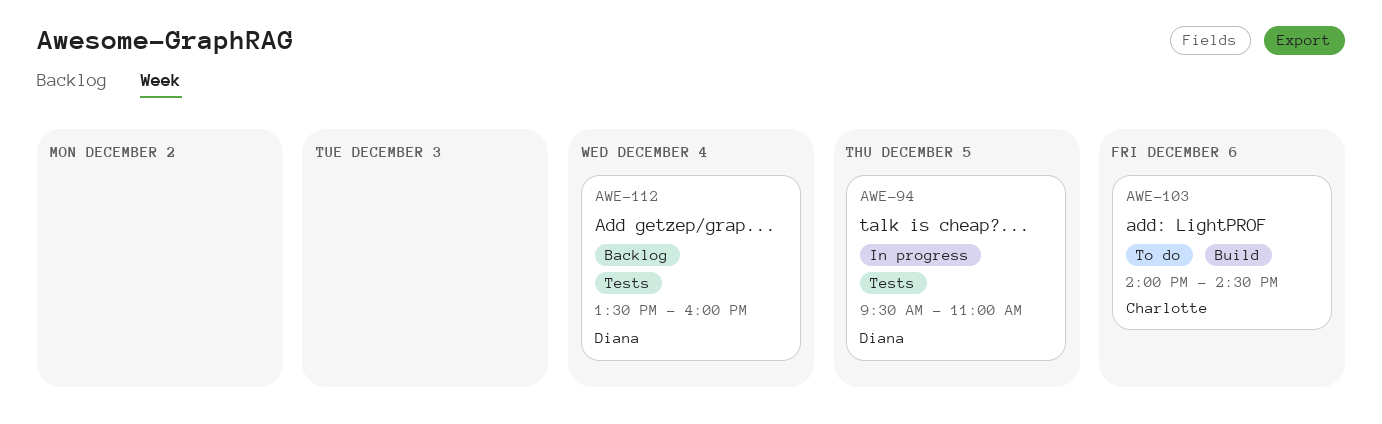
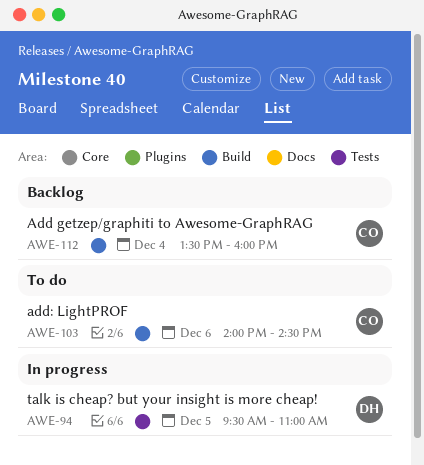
AWE-112, owner: Diana -> Charlotte
AWE-112, label: Tests -> Build

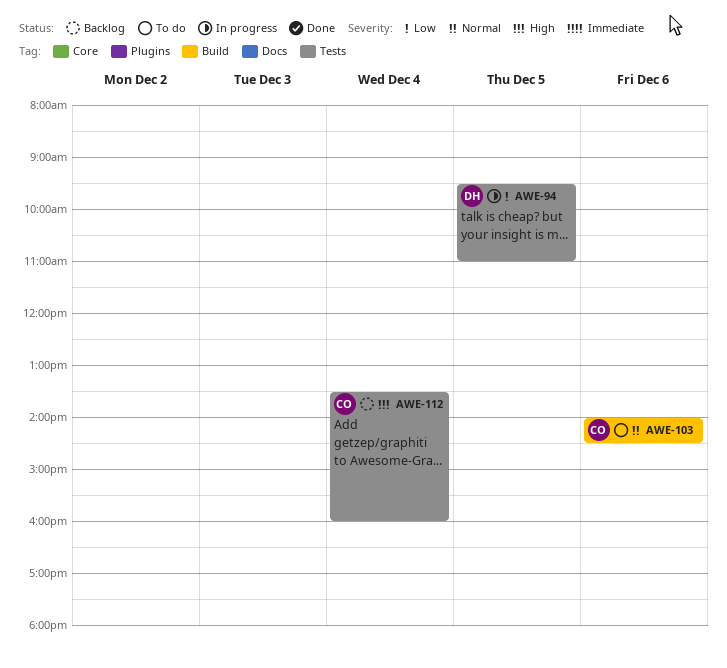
AWE-112, label: Build -> Tests

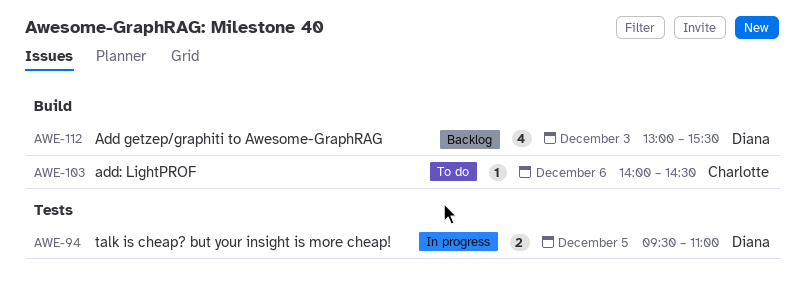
AWE-112, owner: Charlotte -> Diana
AWE-112, label: Tests -> Build
AWE-112, day: Dec 4 -> Dec 3
AWE-112, begins: 13:30 -> 13:00
AWE-112, ends: 16:00 -> 15:30

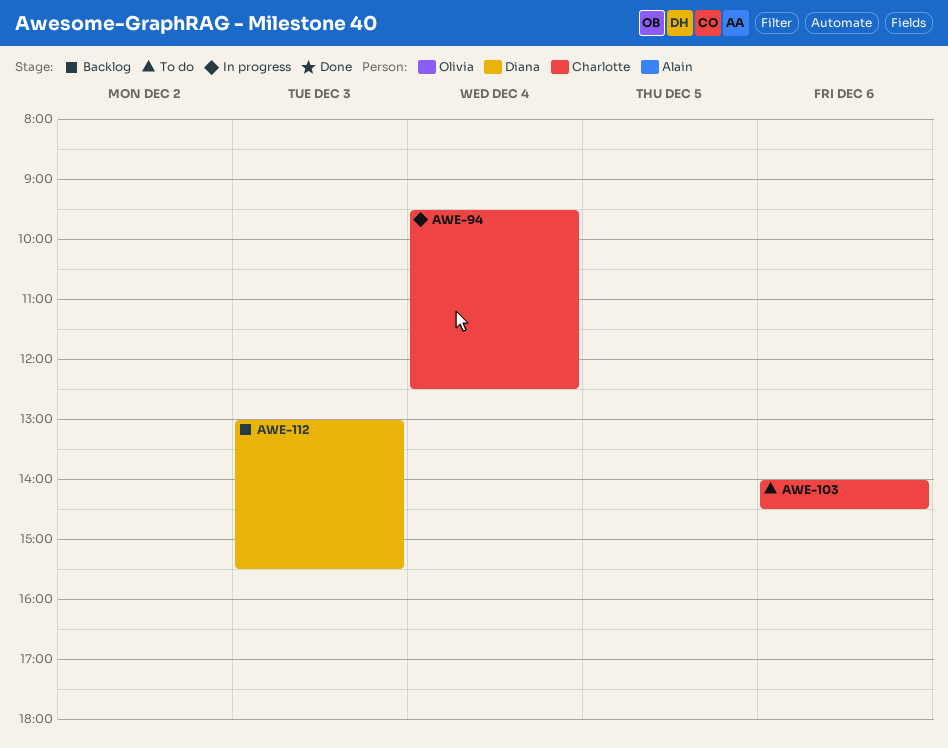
AWE-94, owner: Diana -> Charlotte
AWE-94, day: Dec 5 -> Dec 4
AWE-94, ends: 11:00 -> 12:30

